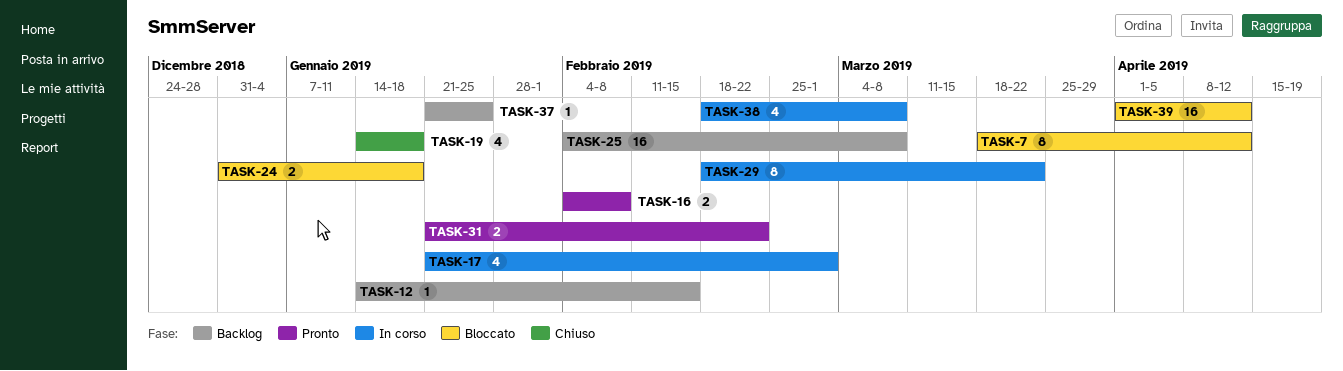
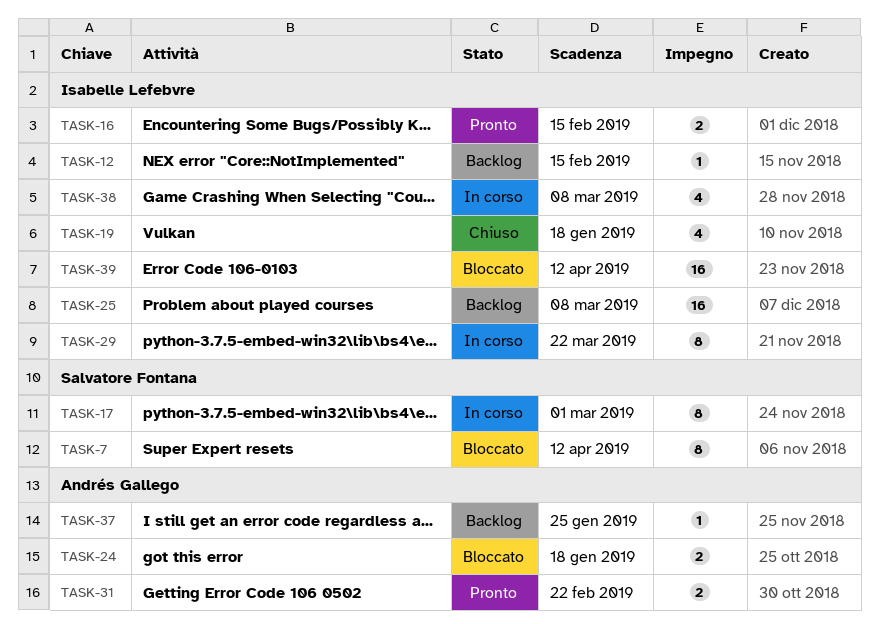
TASK-16, due: Feb 8 -> Feb 15
TASK-17, estimate: 4 -> 8

